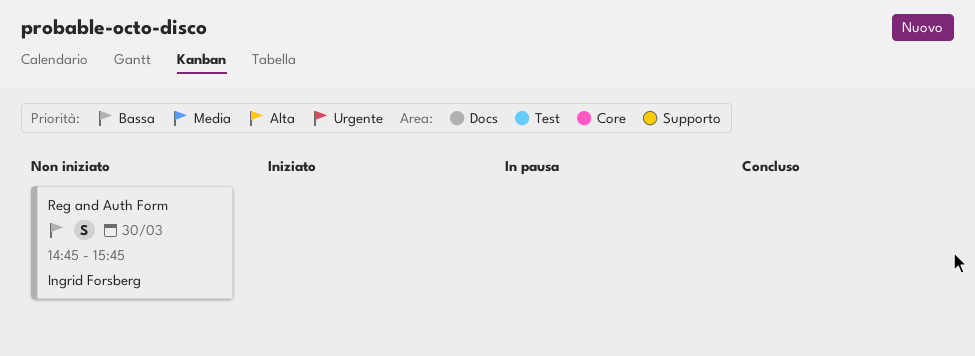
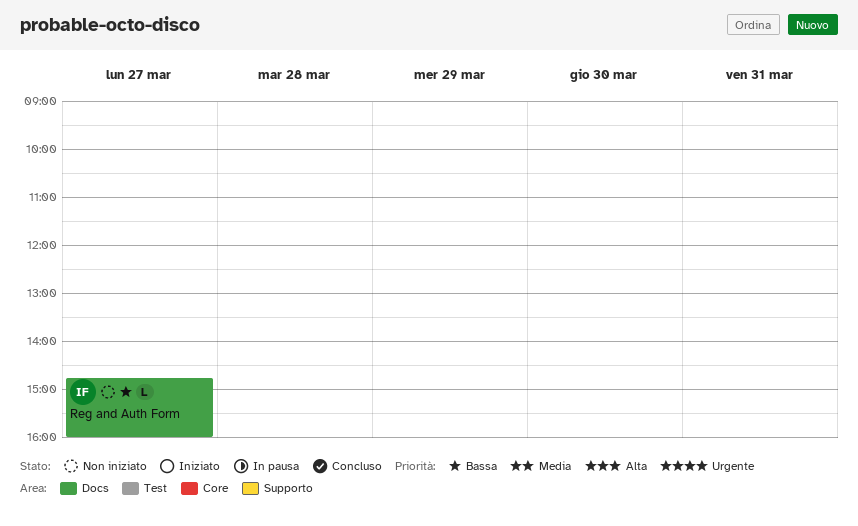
Reg and Auth Form, estimate: S -> L
Reg and Auth Form, day: Mar 30 -> Mar 27
Reg and Auth Form, ends: 15:45 -> 16:00

